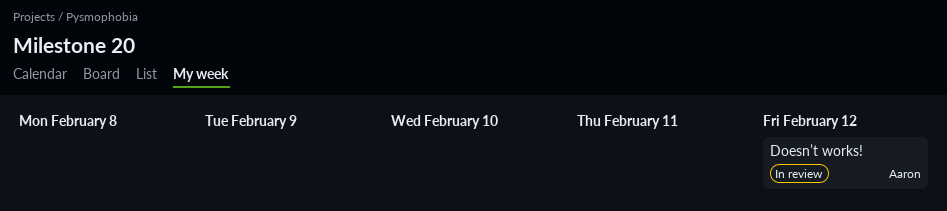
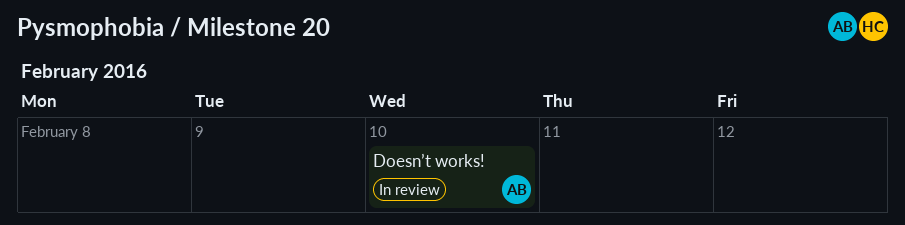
Doesn’t works!, due: Feb 12 -> Feb 10

